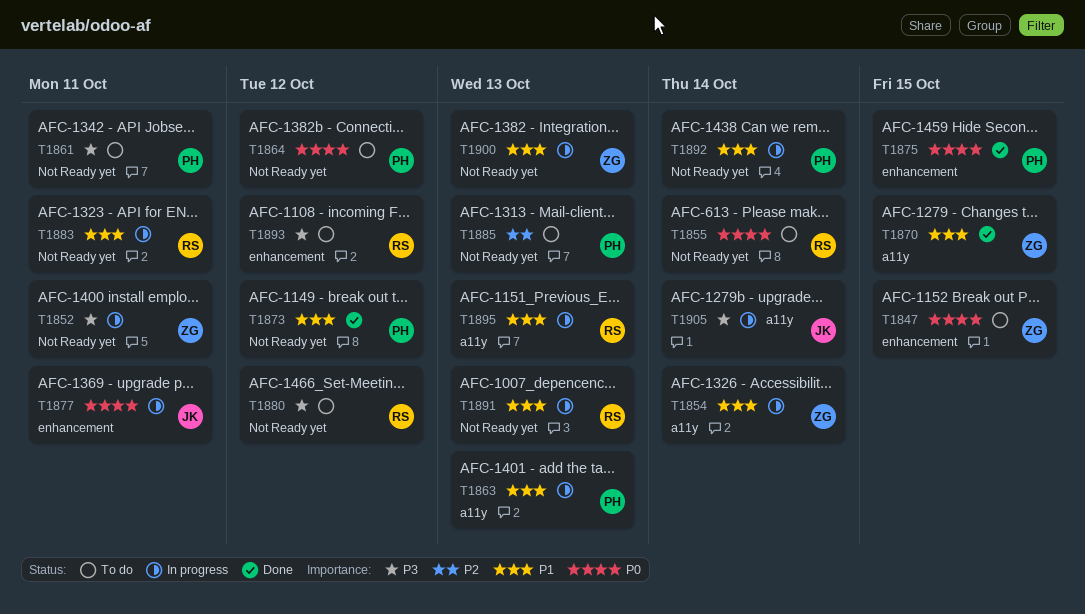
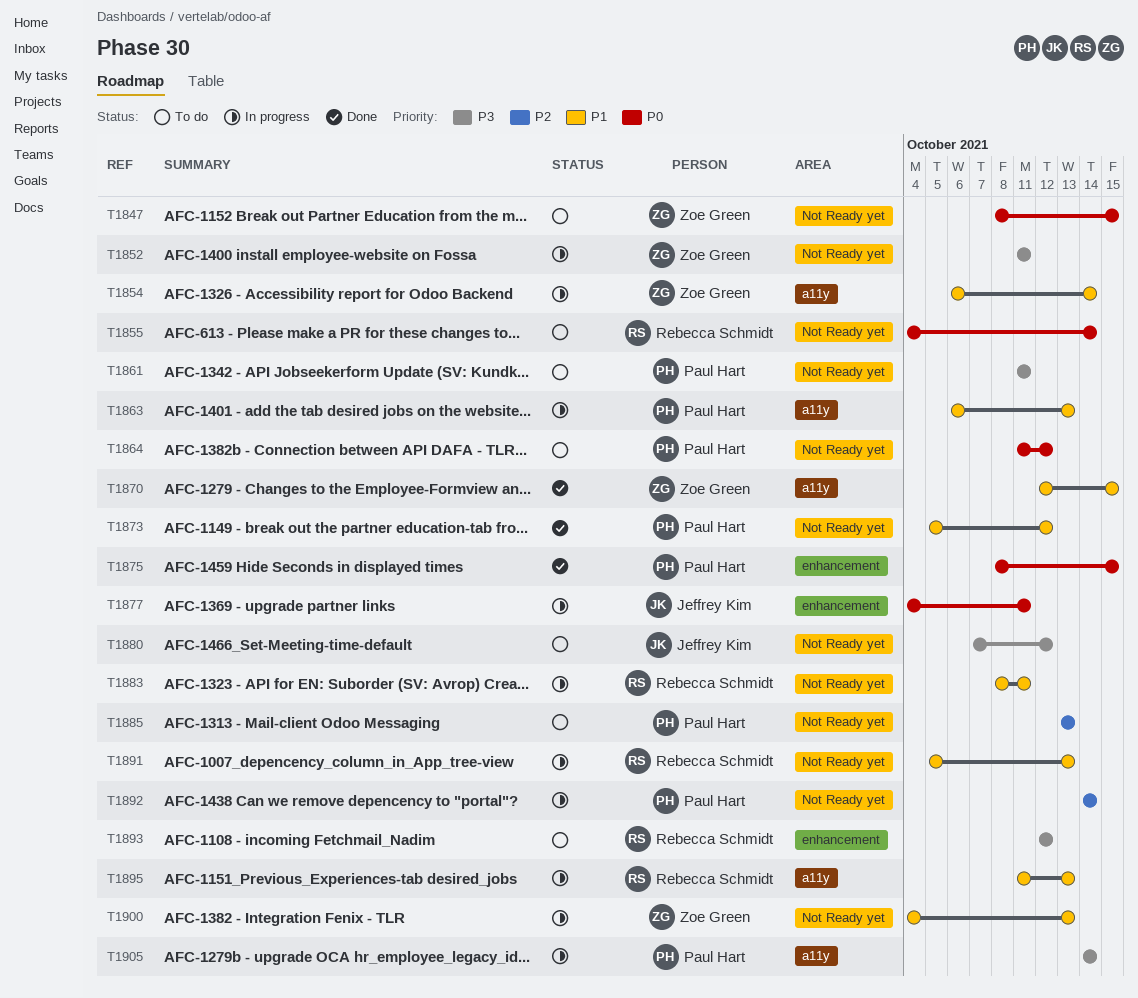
T1847, label: enhancement -> Not Ready yet
T1880, owner: Rebecca Schmidt -> Jeffrey Kim
T1892, priority: P1 -> P2
T1905, owner: Jeffrey Kim -> Paul Hart

